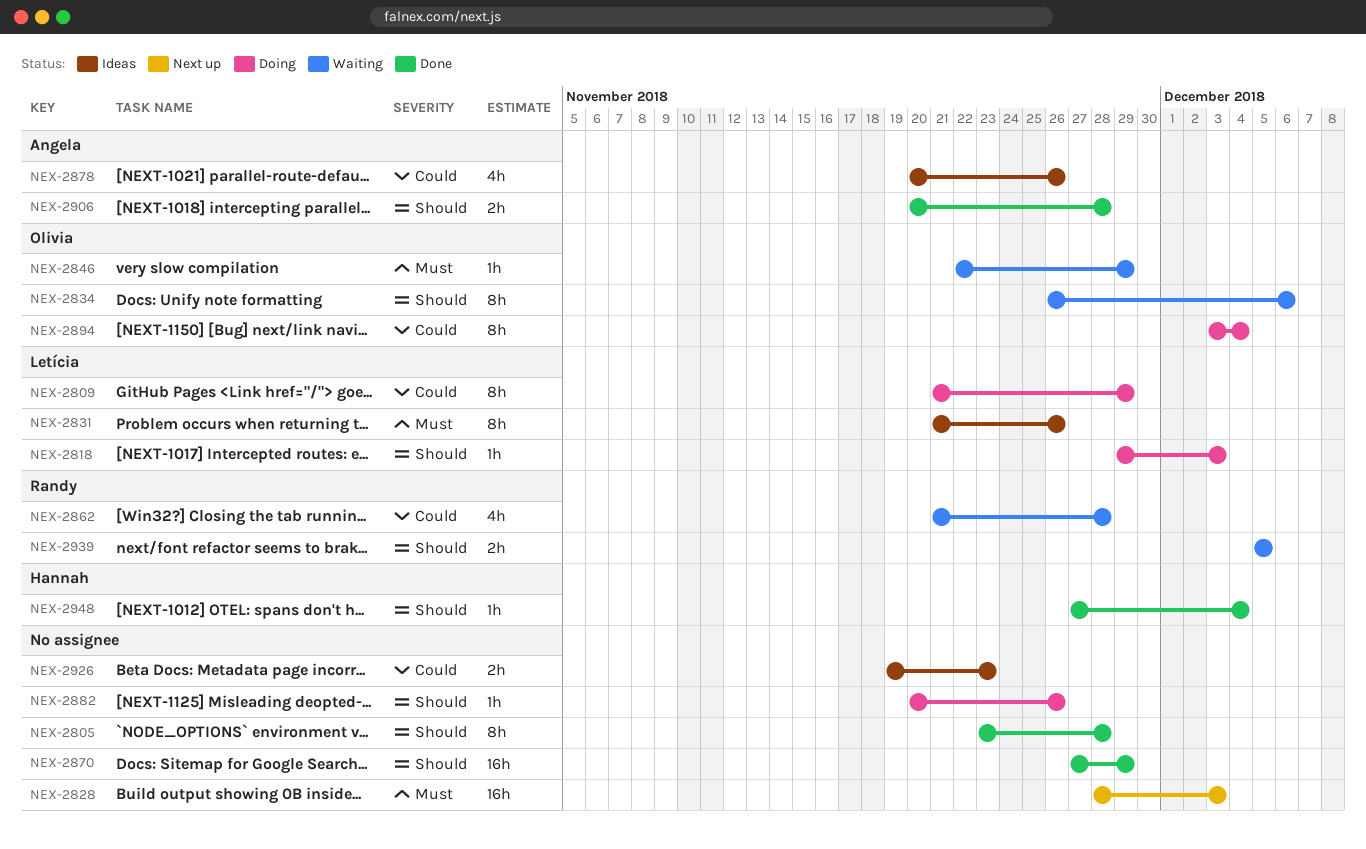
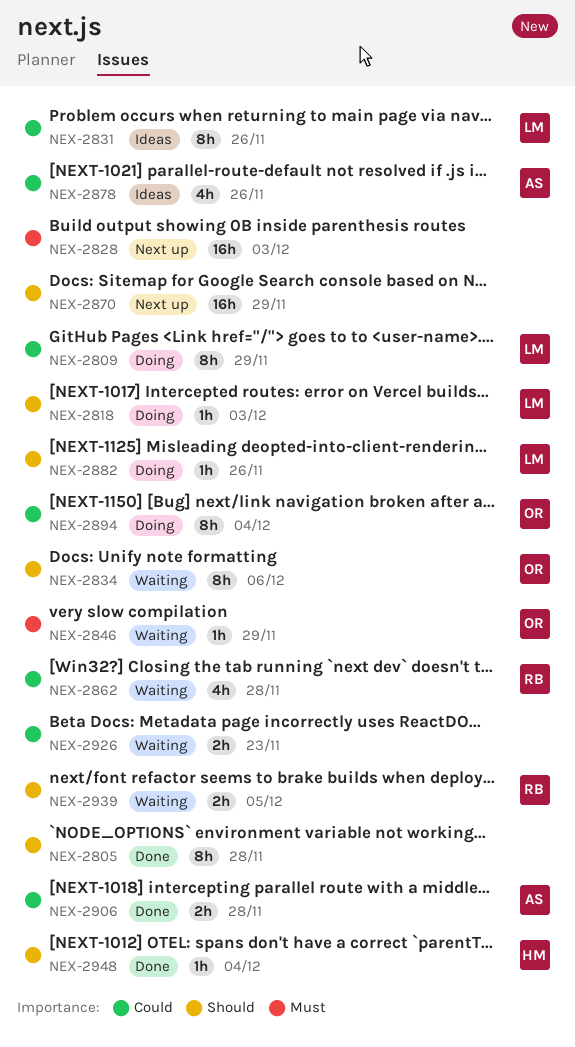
NEX-2831, priority: Must -> Could
NEX-2870, status: Done -> Next up
NEX-2882, owner: none -> Letícia
NEX-2906, priority: Should -> Could
NEX-2926, status: Ideas -> Waiting

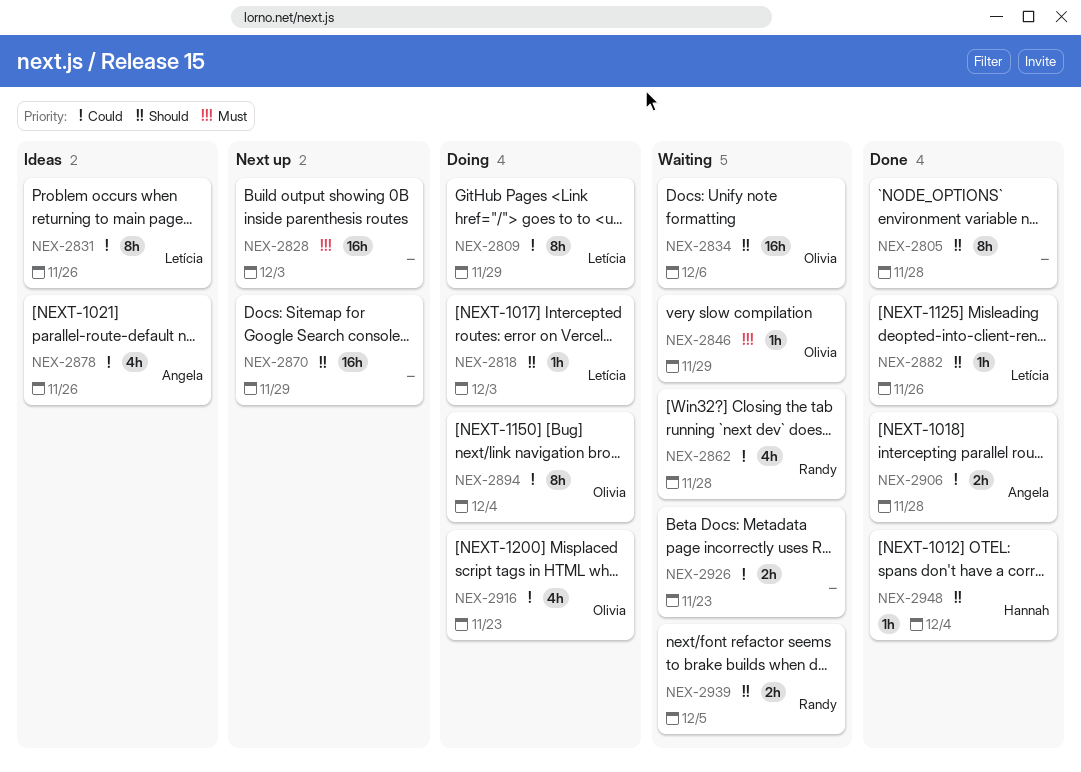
NEX-2834, estimate: 8h -> 16h
NEX-2882, status: Doing -> Done
NEX-2916: none -> present

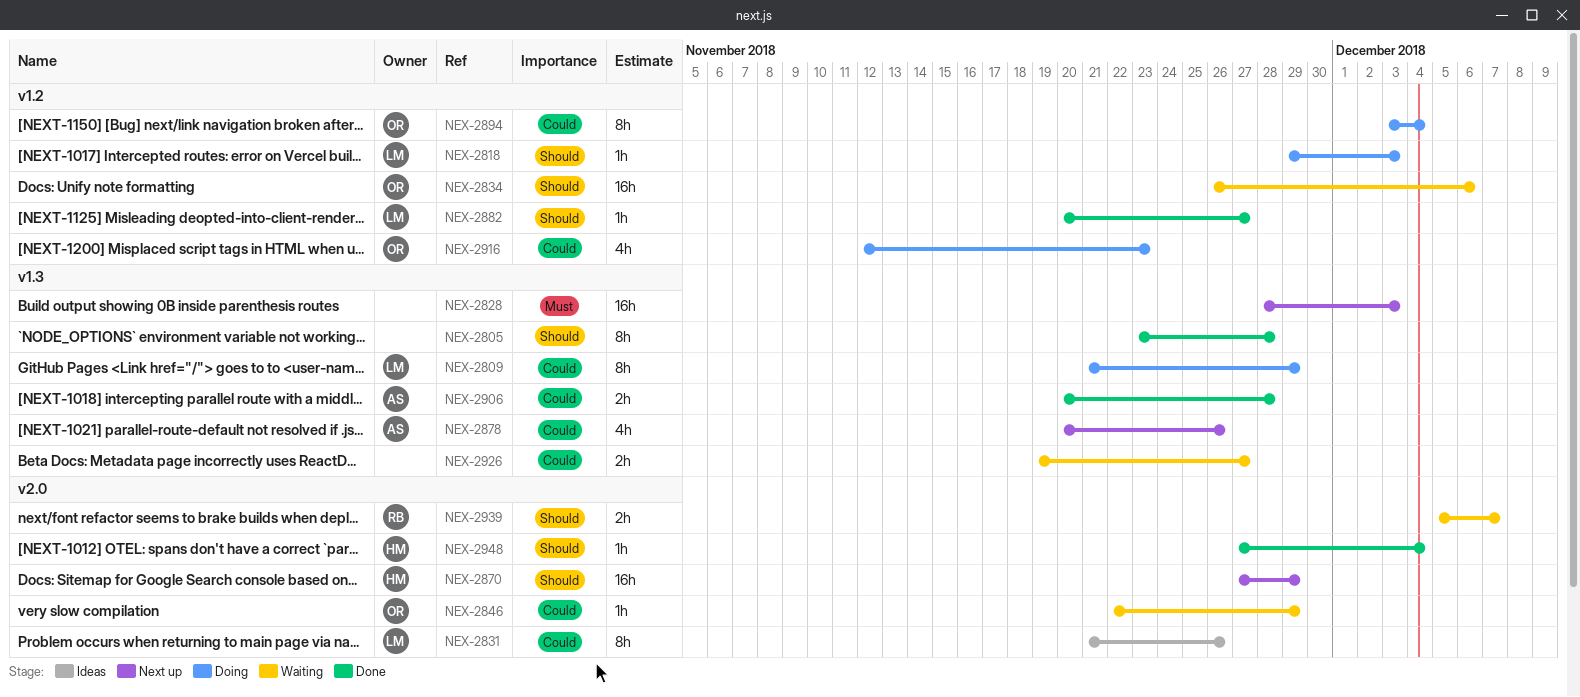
NEX-2846, priority: Must -> Could
NEX-2862: present -> none
NEX-2870, owner: none -> Hannah
NEX-2878, status: Ideas -> Next up
NEX-2882, due: Nov 26 -> Nov 27
NEX-2926, due: Nov 23 -> Nov 27
NEX-2939, due: Dec 5 -> Dec 7

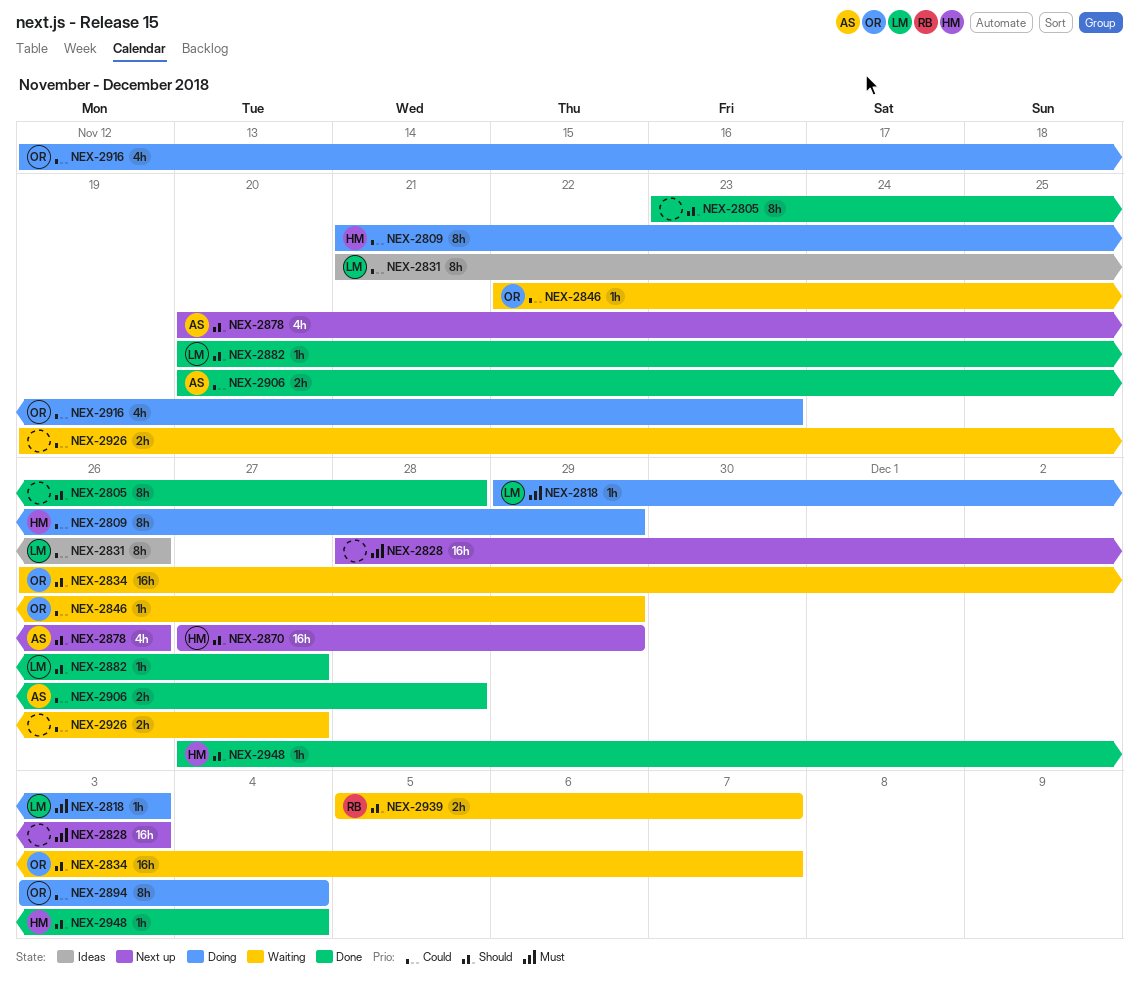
NEX-2809, owner: LM -> HM
NEX-2818, priority: Should -> Must
NEX-2834, due: Dec 6 -> Dec 7
NEX-2878, priority: Could -> Should

